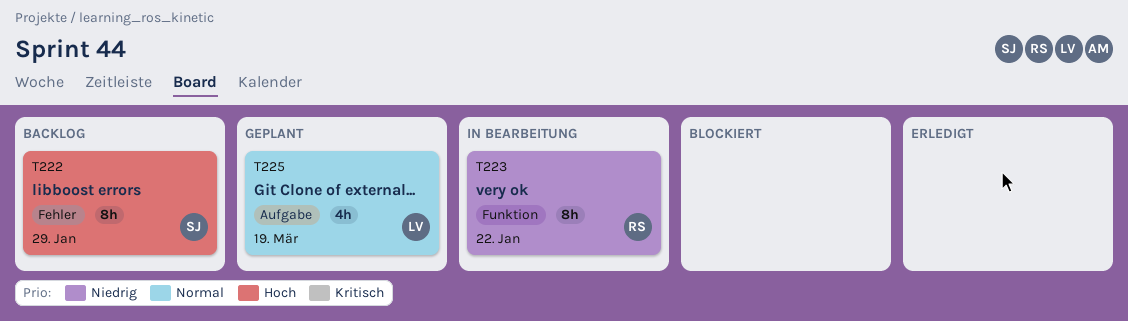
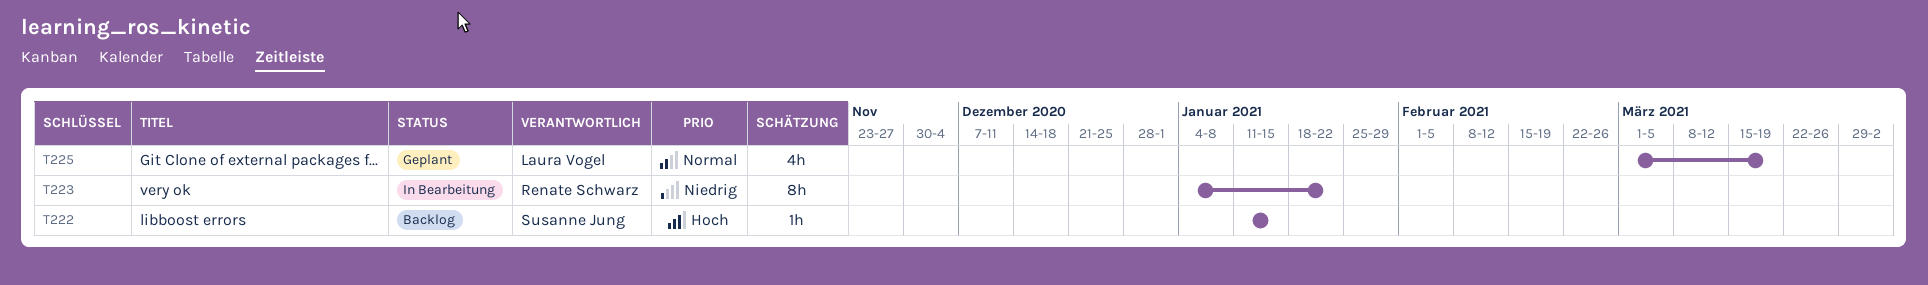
T222, estimate: 8h -> 1h
T222, due: Jan 29 -> Jan 15

